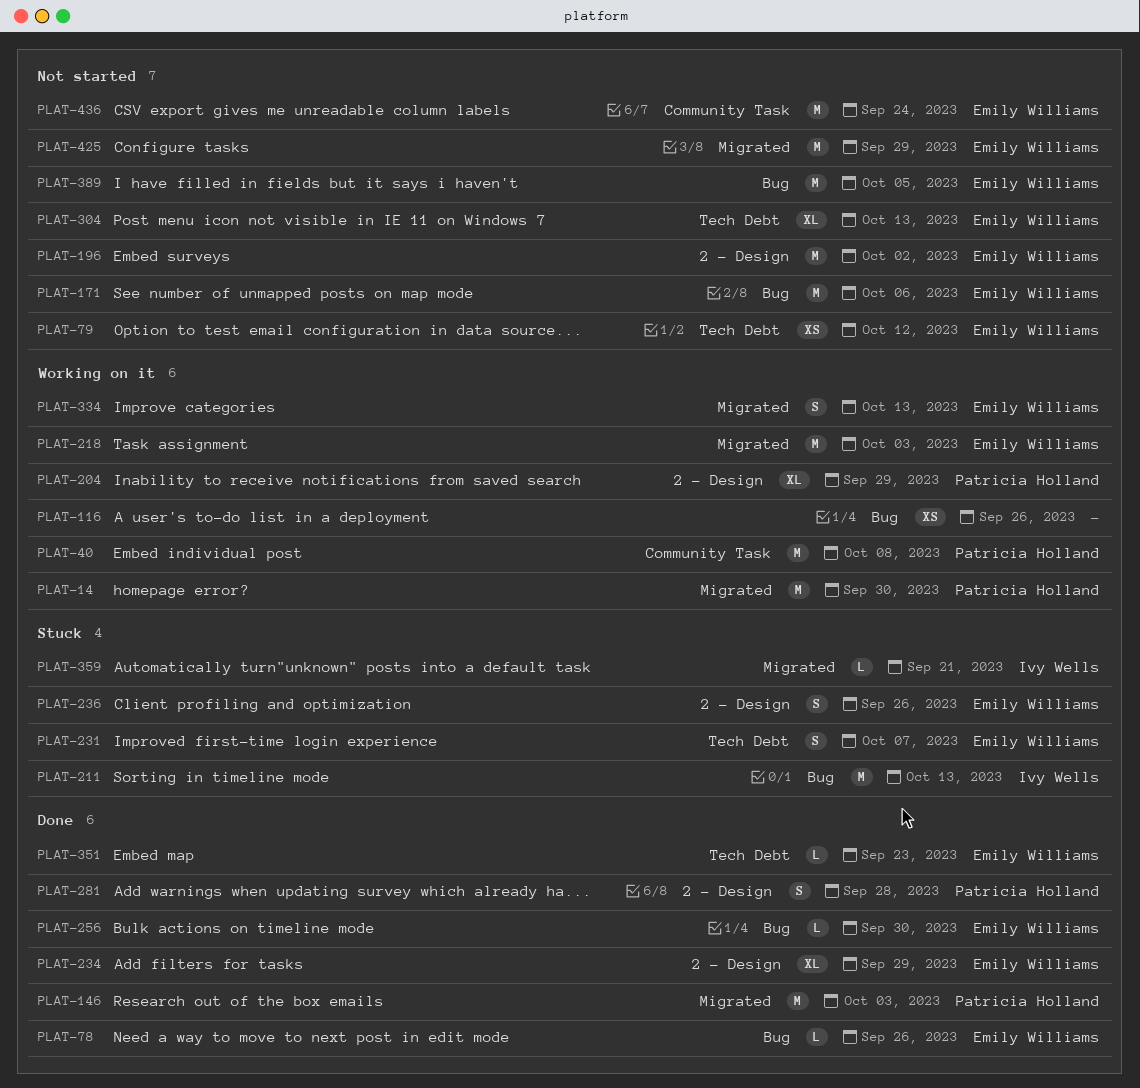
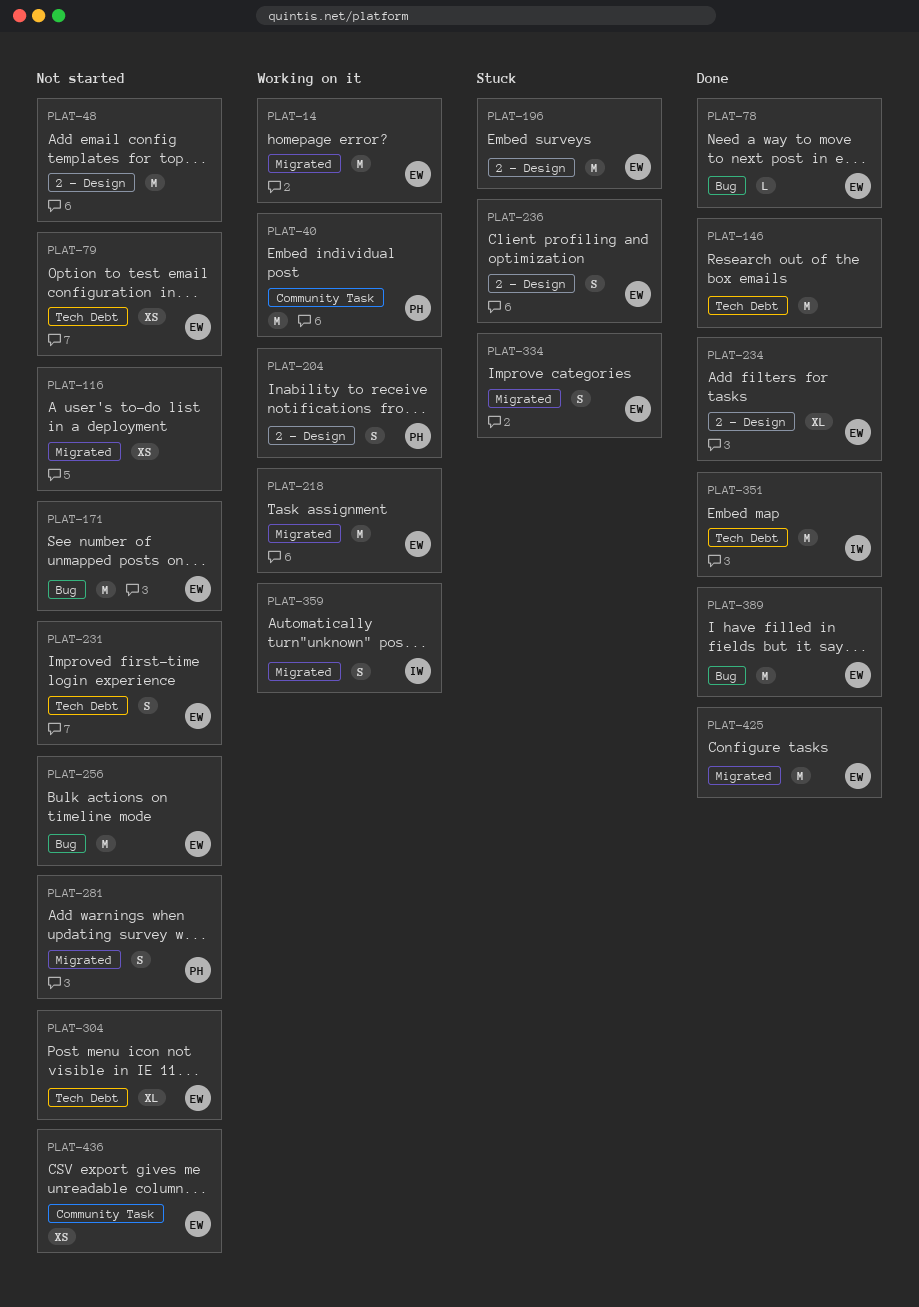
PLAT-14, owner: Patricia Holland -> Emily Williams
PLAT-48: none -> present
PLAT-116, status: Working on it -> Not started
PLAT-116, label: Bug -> Migrated
PLAT-146, owner: Patricia Holland -> none
PLAT-146, label: Migrated -> Tech Debt
PLAT-196, status: Not started -> Stuck
PLAT-204, estimate: XL -> S
PLAT-211: present -> none
PLAT-231, status: Stuck -> Not started
PLAT-256, status: Done -> Not started
PLAT-256, estimate: L -> M
PLAT-281, status: Done -> Not started
PLAT-281, label: 2 - Design -> Migrated
PLAT-334, status: Working on it -> Stuck
PLAT-351, owner: Emily Williams -> Ivy Wells
PLAT-351, estimate: L -> M
PLAT-359, status: Stuck -> Working on it
PLAT-359, estimate: L -> S
PLAT-389, status: Not started -> Done
PLAT-425, status: Not started -> Done
PLAT-436, estimate: M -> XS

